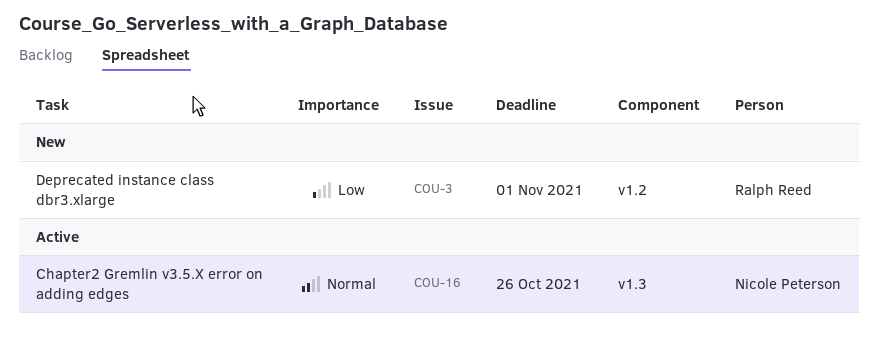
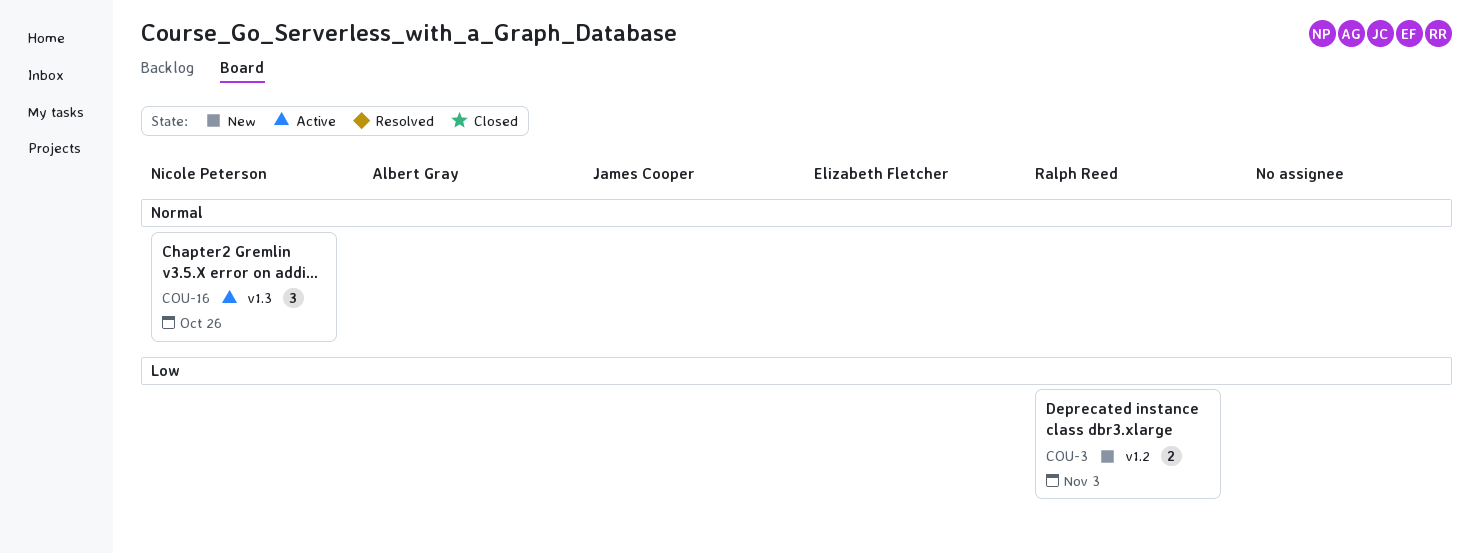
COU-3, due: Nov 1 -> Nov 3

